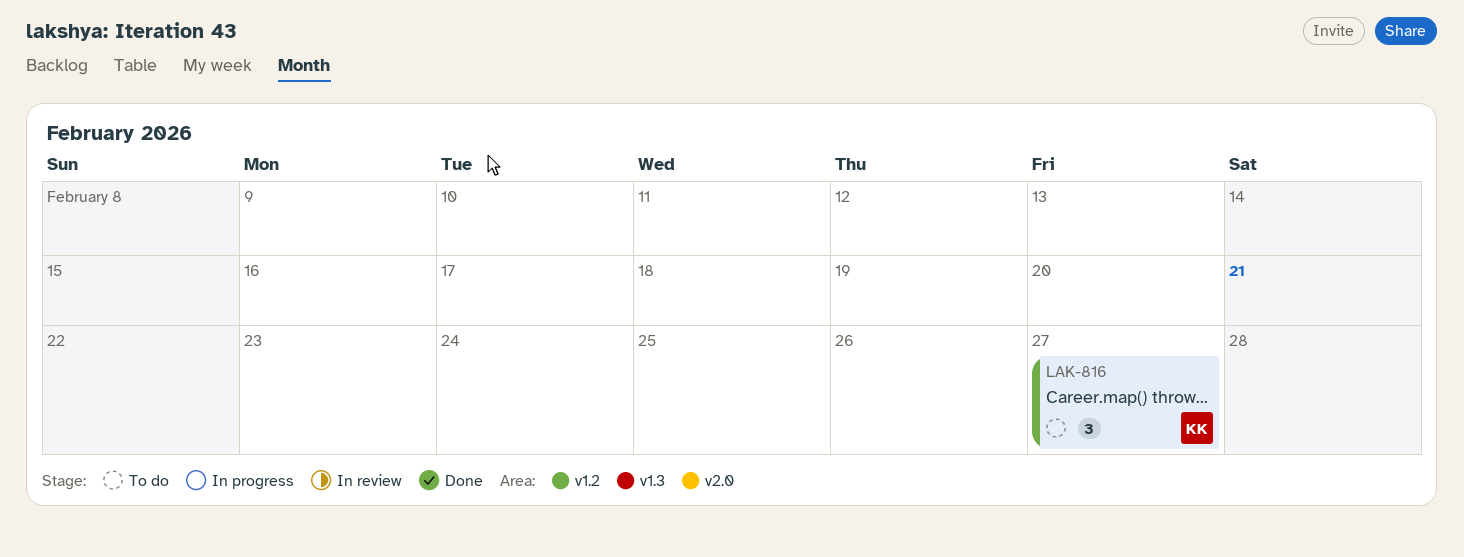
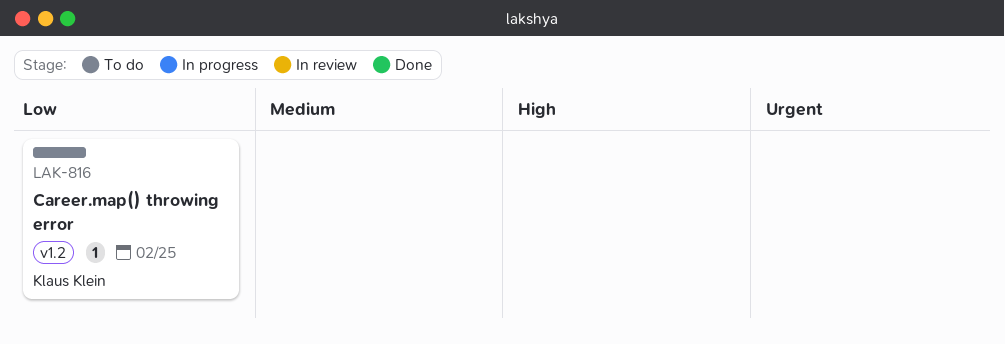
LAK-816, estimate: 3 -> 1
LAK-816, due: Feb 27 -> Feb 25

